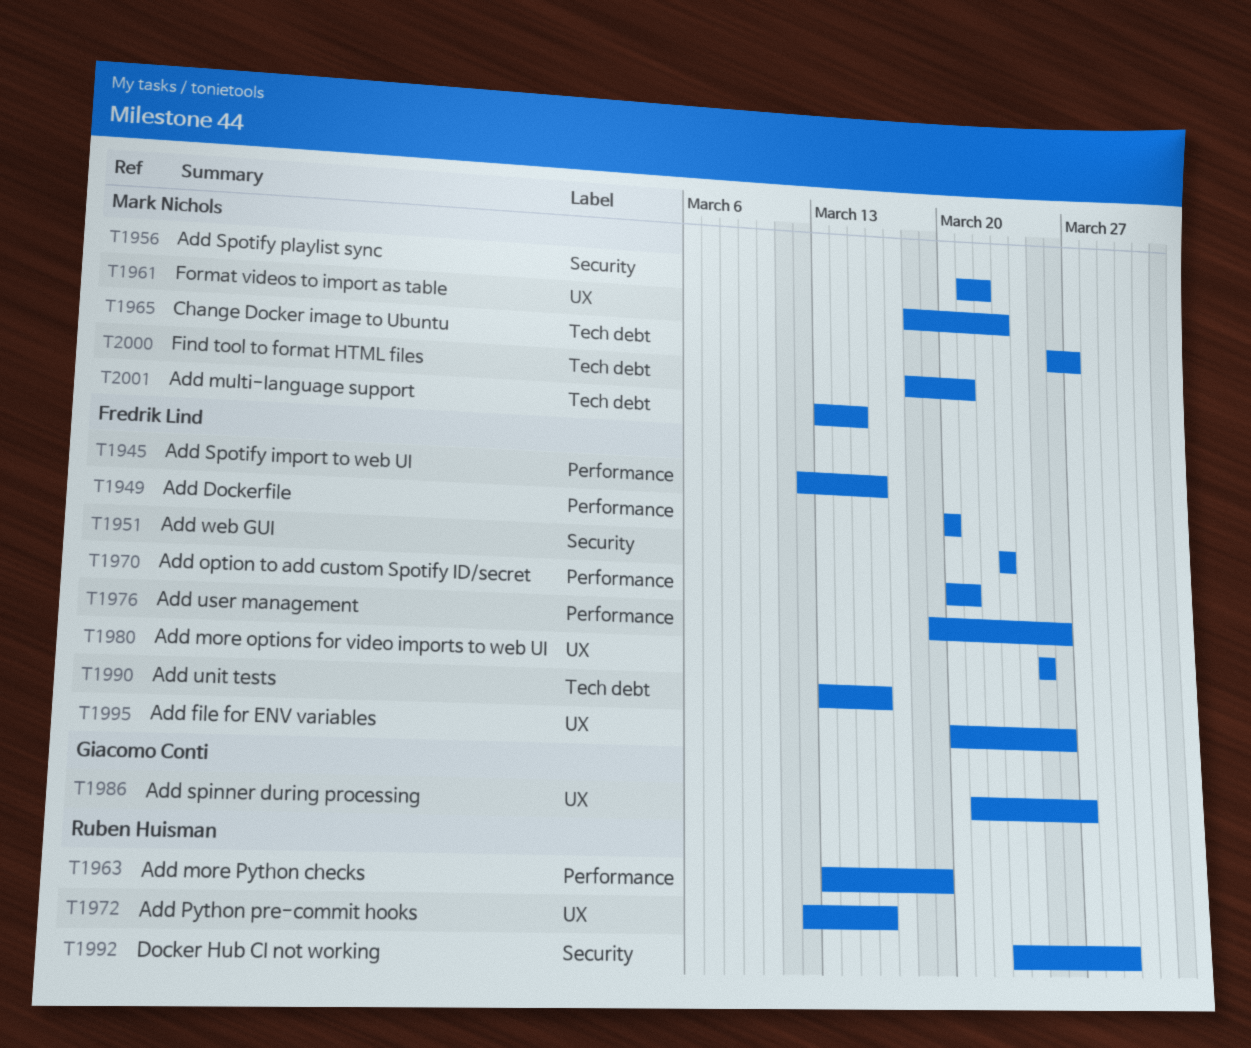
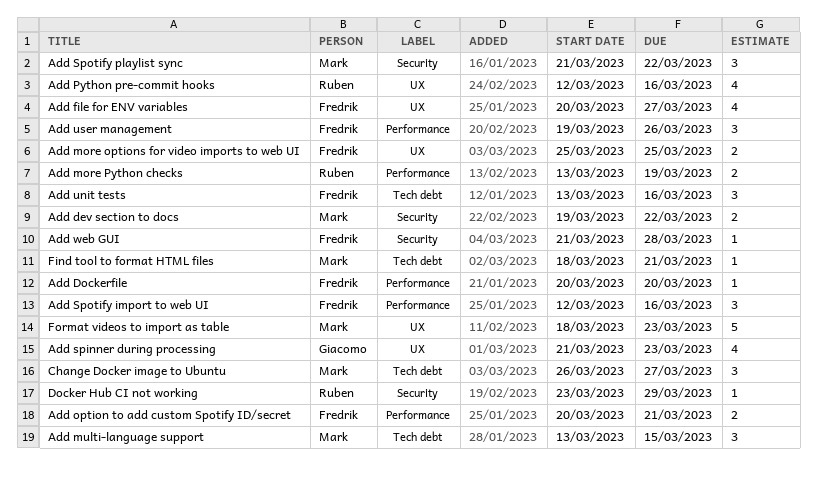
Add dev section to docs: none -> present
Add file for ENV variables, due: Mar 26 -> Mar 27
Add spinner during processing, due: Mar 27 -> Mar 23
Add web GUI, start: Mar 23 -> Mar 21
Add web GUI, due: Mar 23 -> Mar 28

